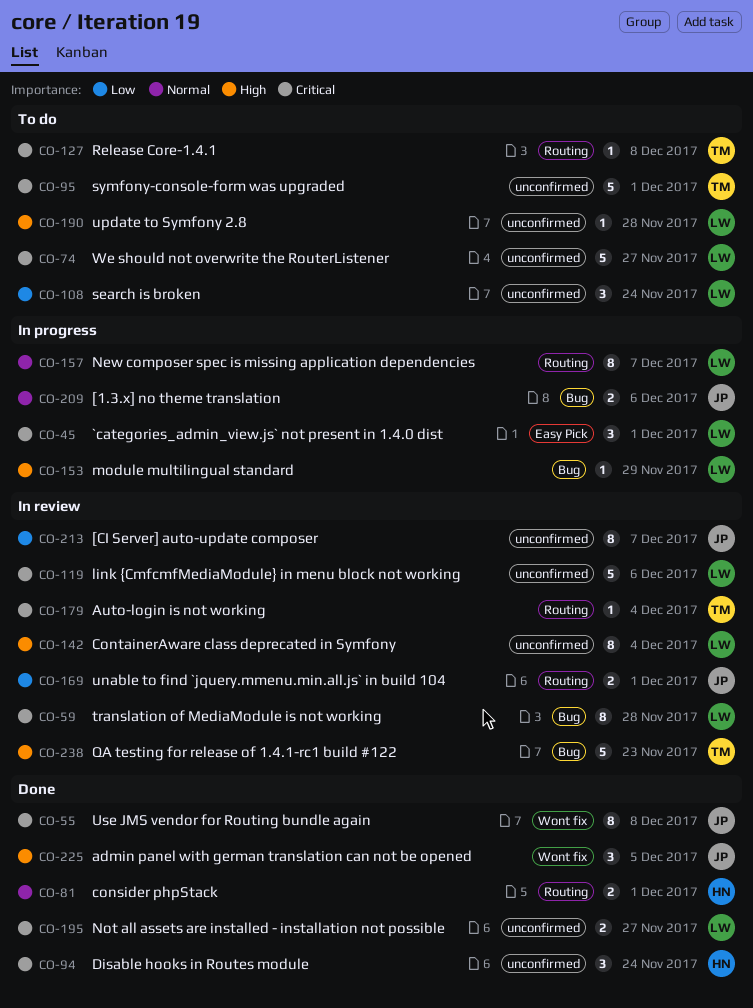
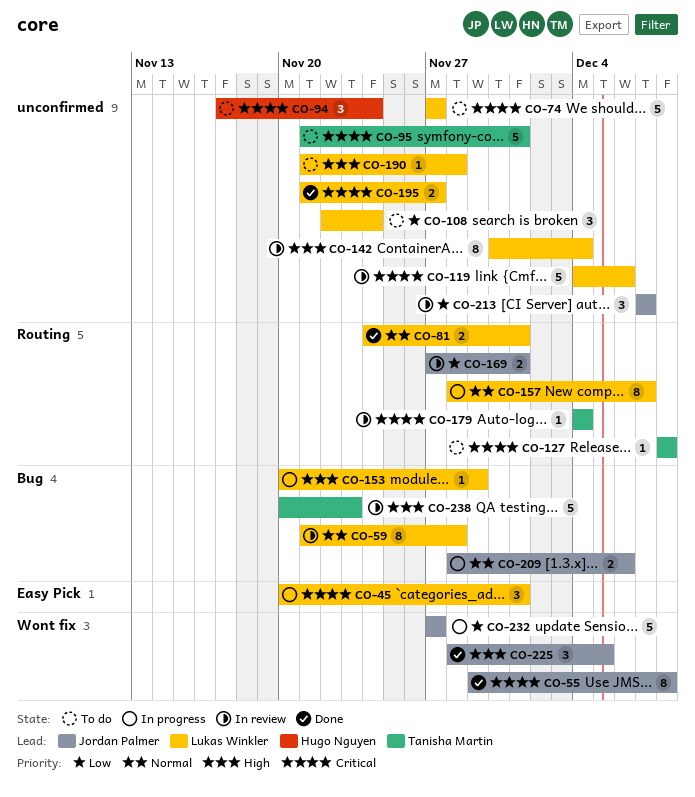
CO-59, priority: Critical -> Normal
CO-81, owner: Hugo Nguyen -> Lukas Winkler
CO-94, status: Done -> To do
CO-213, estimate: 8 -> 3
CO-232: none -> present

